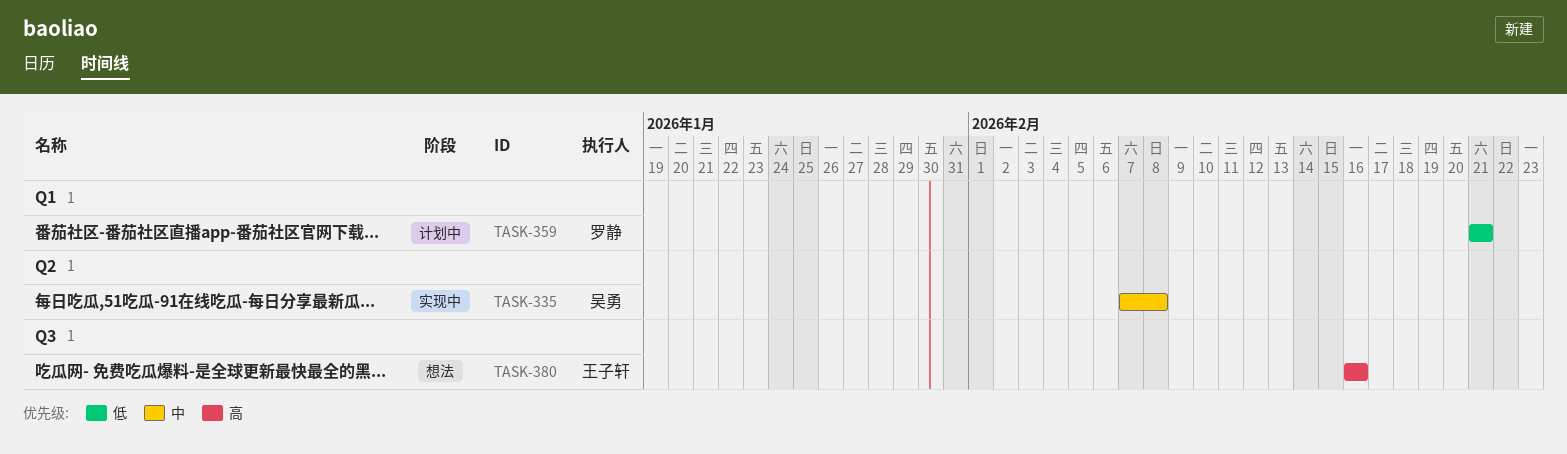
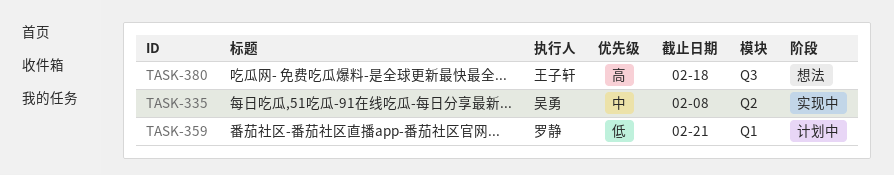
TASK-380, due: Feb 16 -> Feb 18

